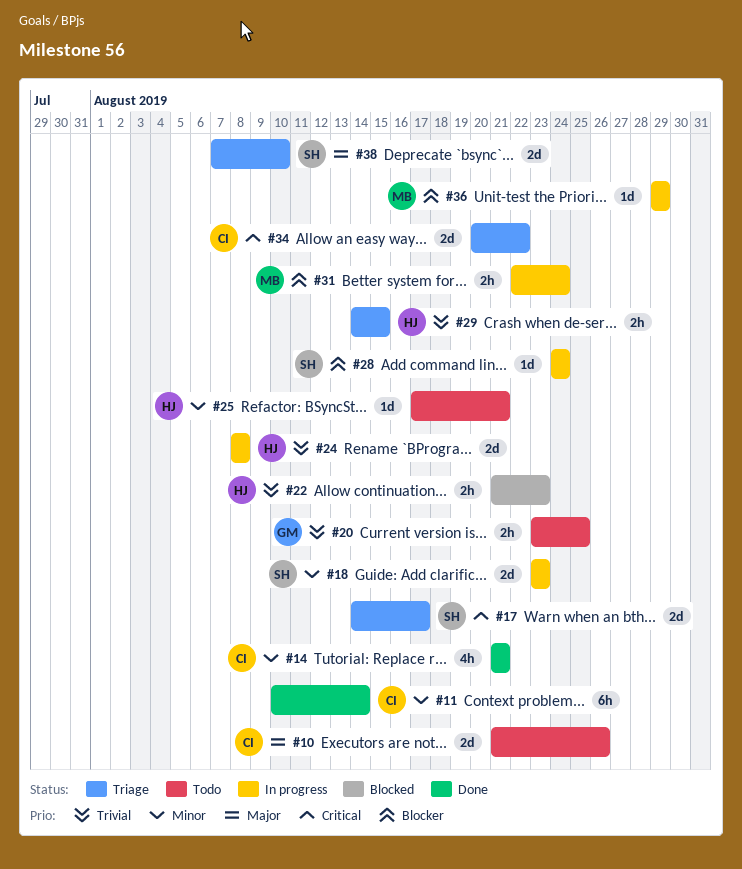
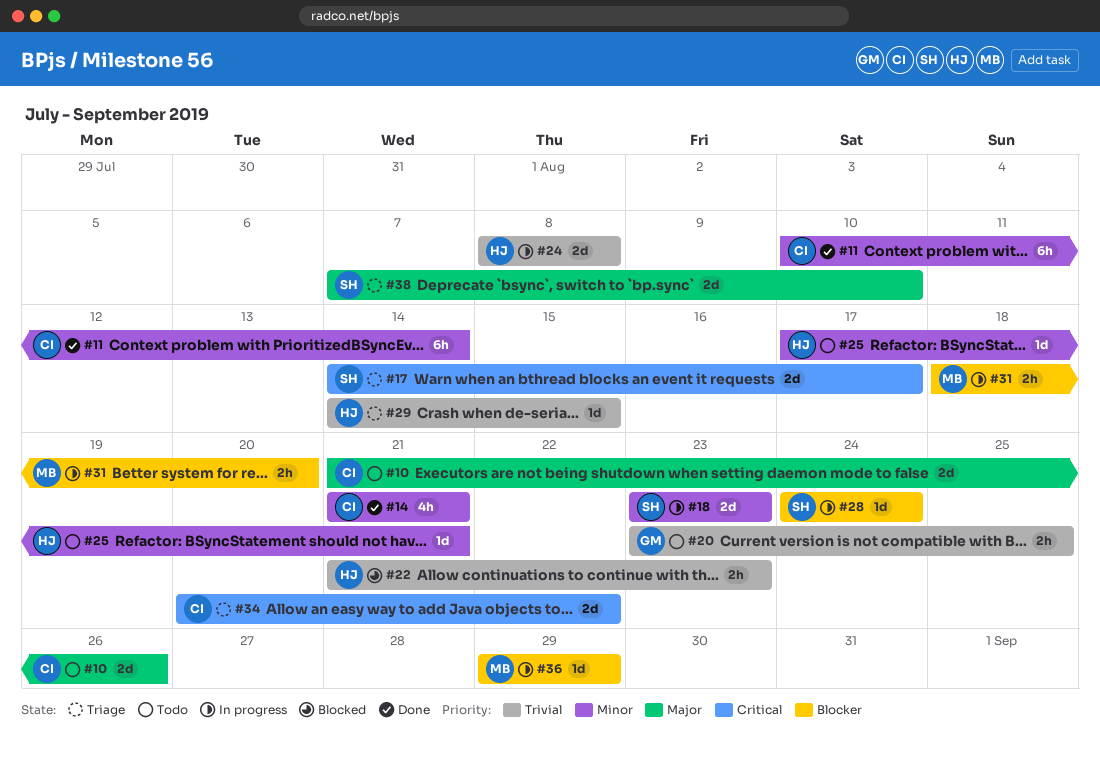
#29, estimate: 2h -> 1d
#31, start: Aug 22 -> Aug 18
#31, due: Aug 24 -> Aug 20

